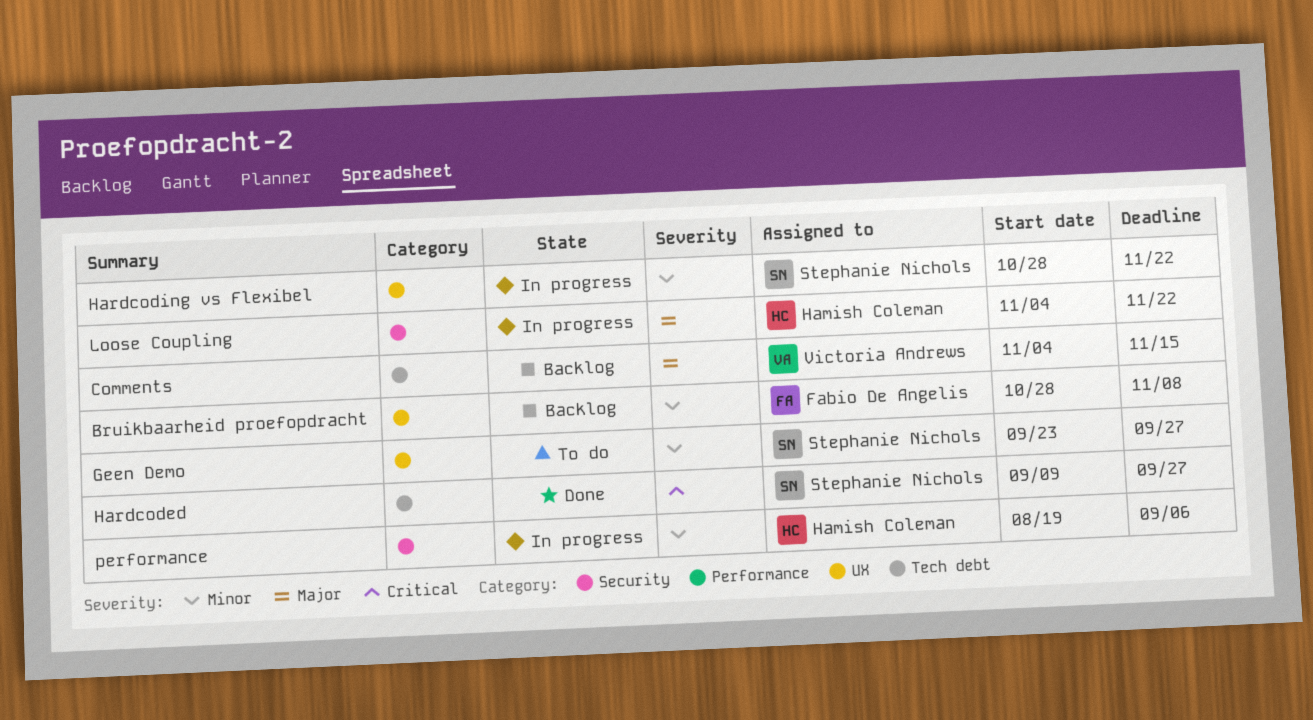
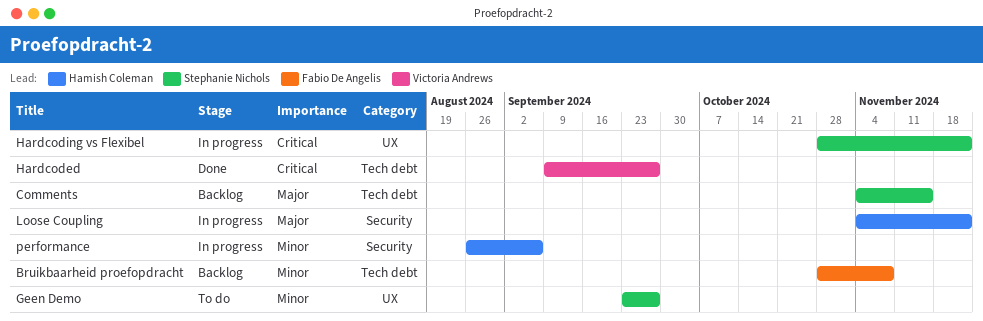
Bruikbaarheid proefopdracht, label: UX -> Tech debt
Comments, owner: Victoria Andrews -> Stephanie Nichols
Hardcoded, owner: Stephanie Nichols -> Victoria Andrews
Hardcoding vs Flexibel, priority: Minor -> Critical
performance, start: Aug 19 -> Aug 26

